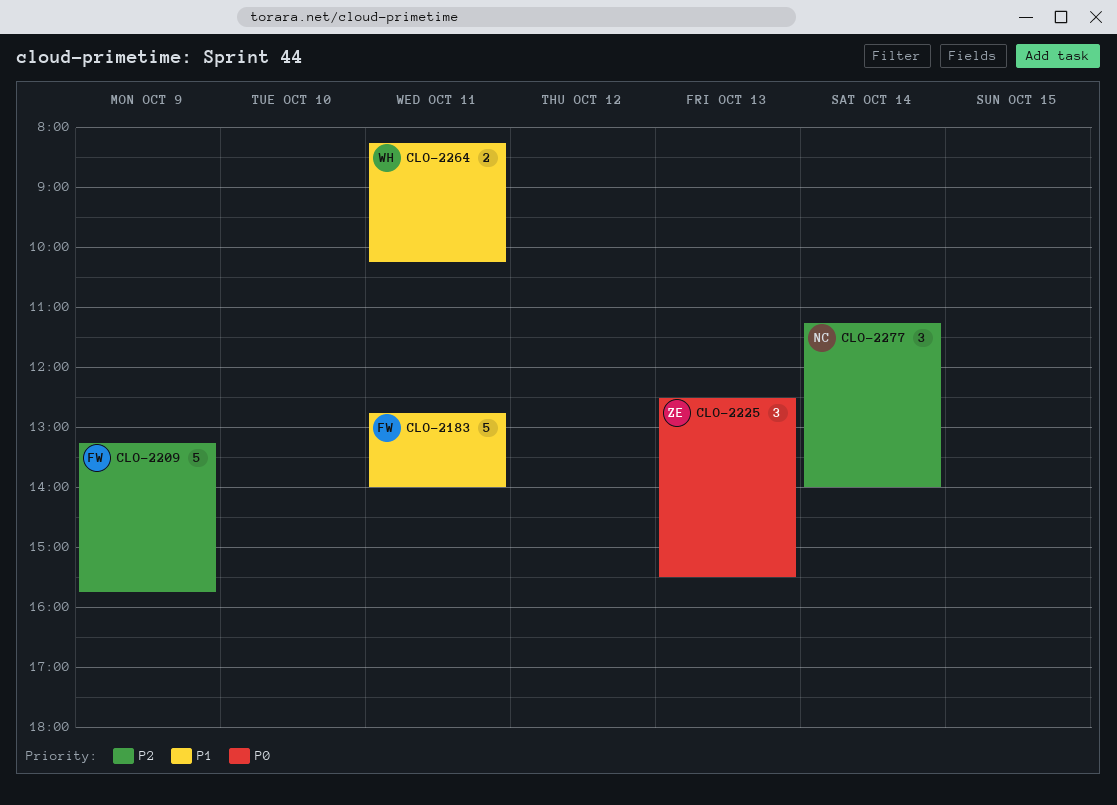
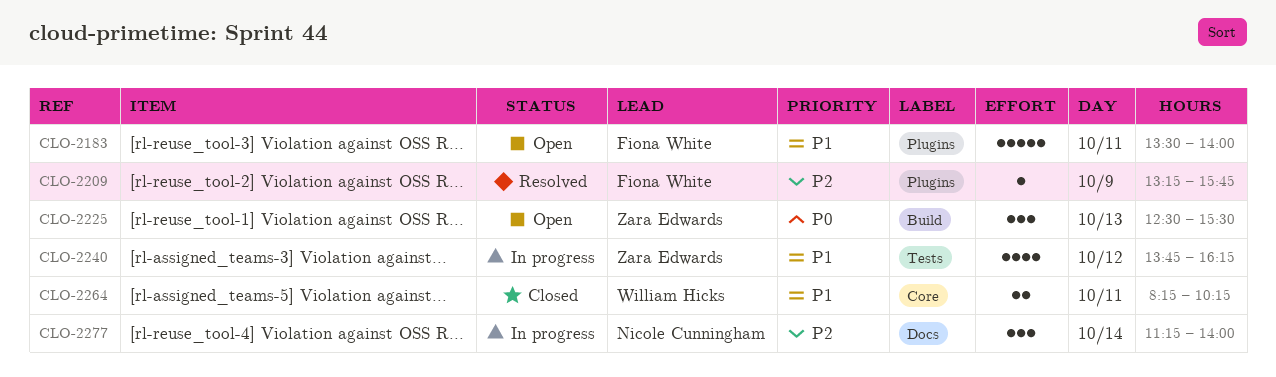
CLO-2183, begins: 12:45 -> 13:30
CLO-2209, estimate: 5 -> 1
CLO-2240: none -> present

